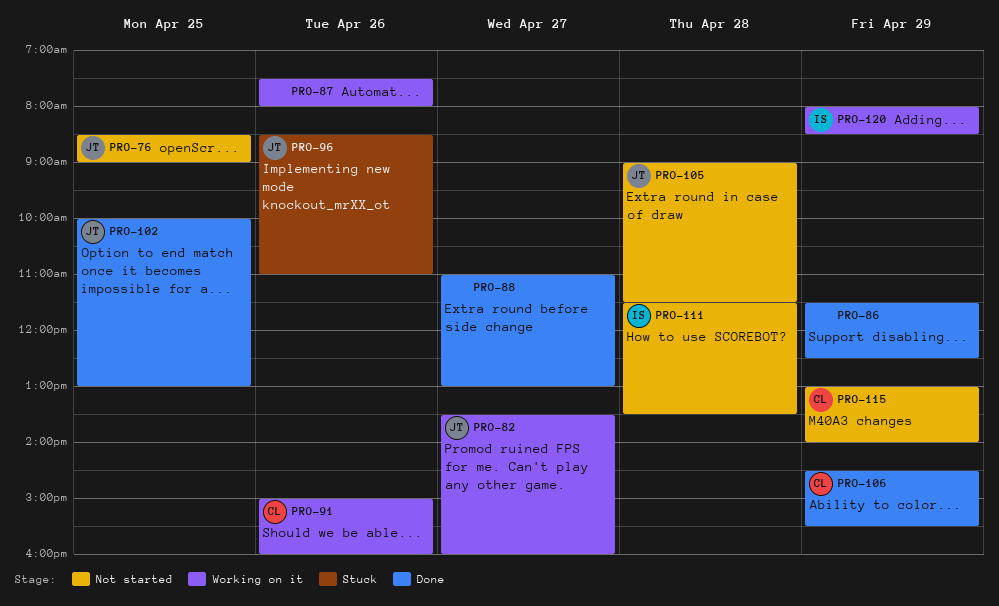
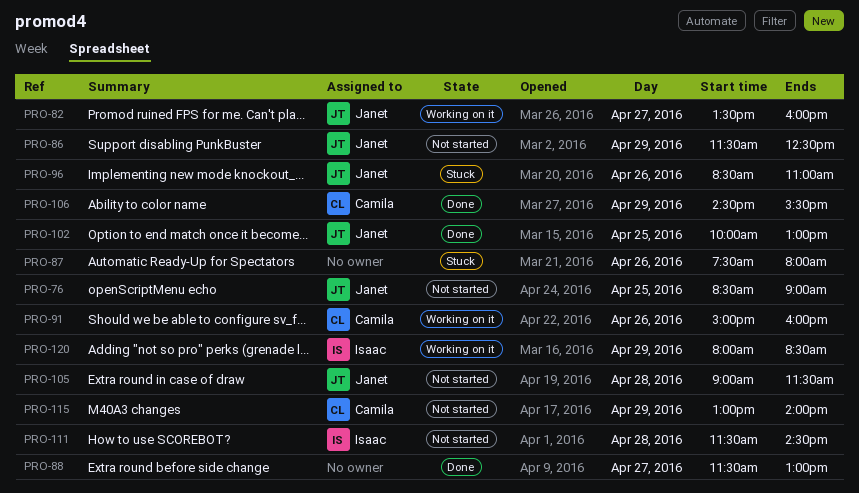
PRO-86, status: Done -> Not started
PRO-86, owner: none -> Janet
PRO-87, status: Working on it -> Stuck
PRO-88, begins: 11:00 -> 11:30
PRO-111, ends: 13:30 -> 14:30

